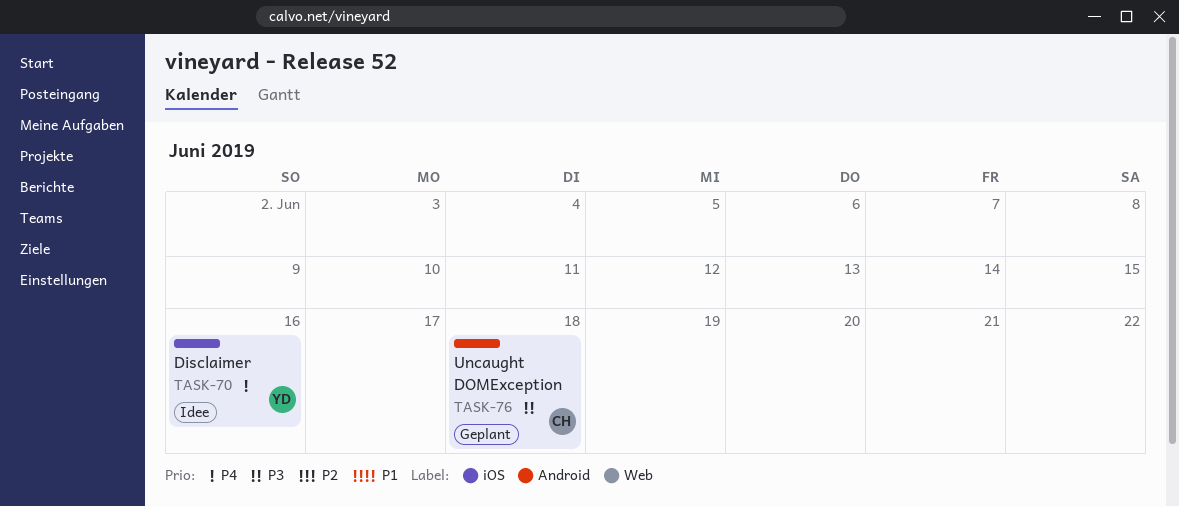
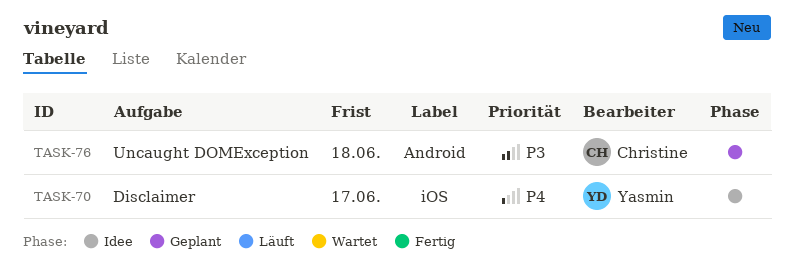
TASK-70, due: Jun 16 -> Jun 17

